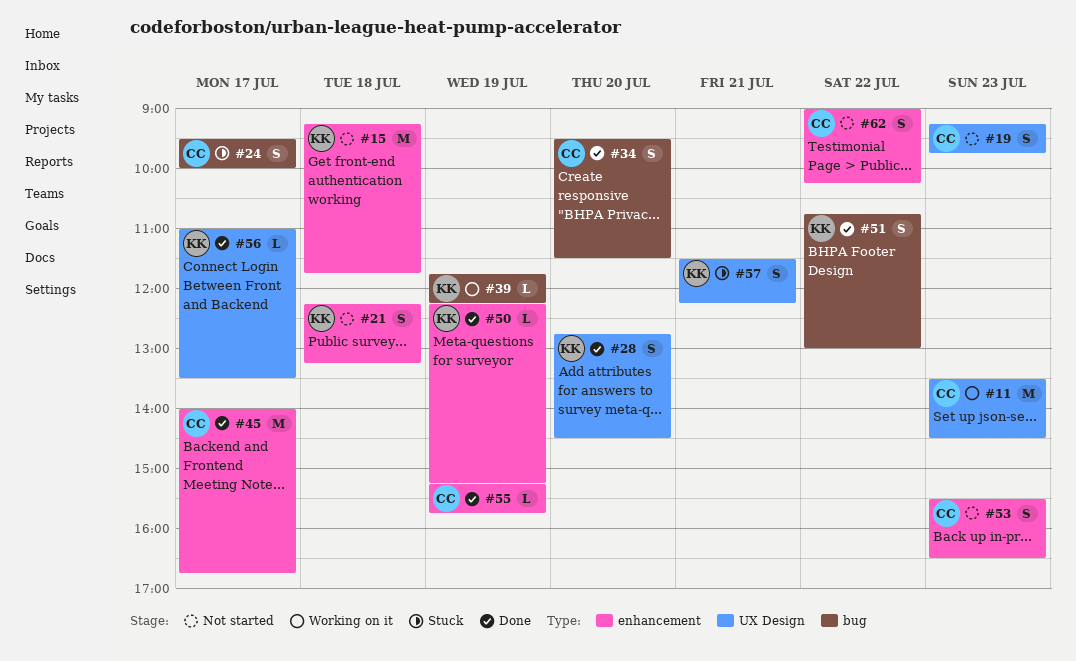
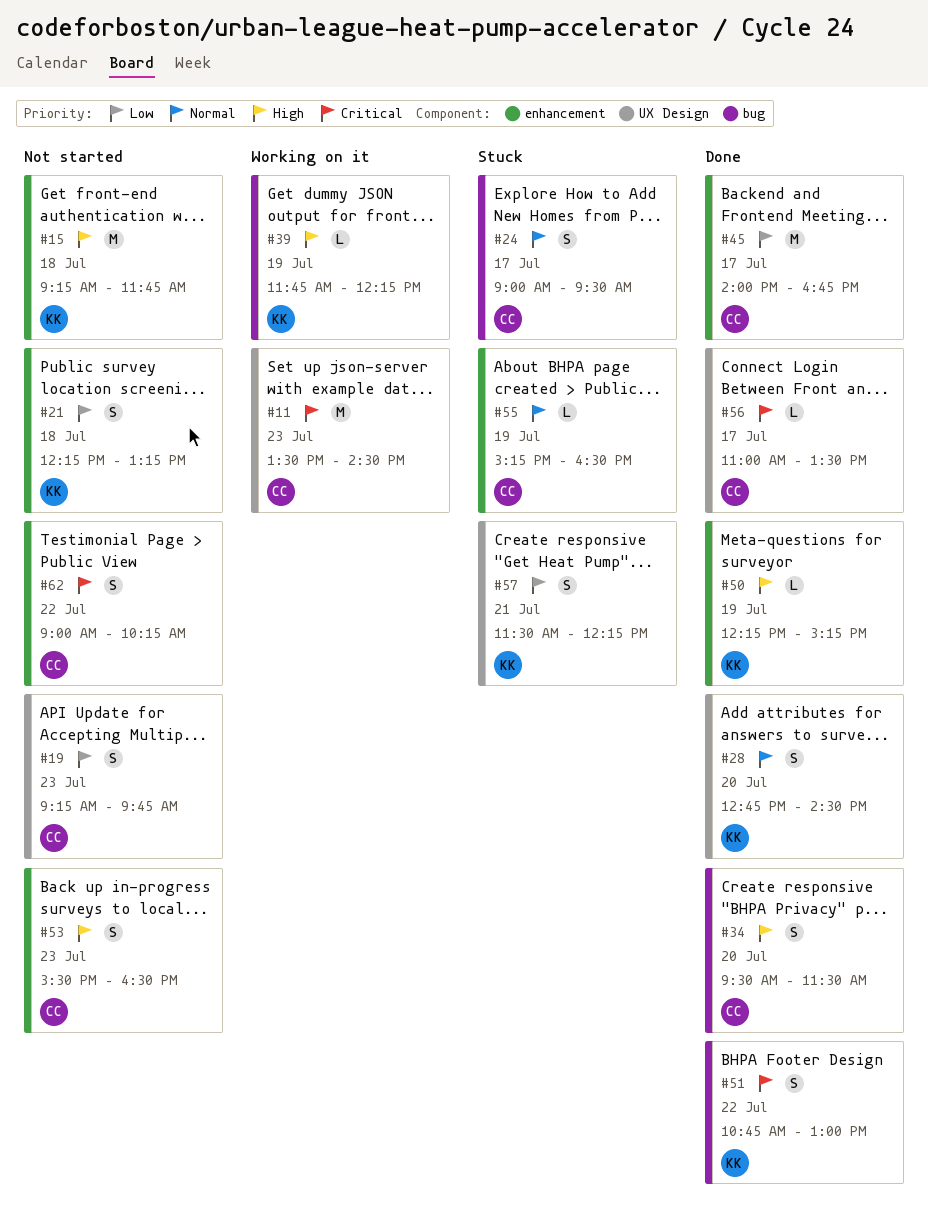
#24, begins: 09:30 -> 09:00
#24, ends: 10:00 -> 09:30
#55, status: Done -> Stuck
#55, ends: 15:45 -> 16:30
#56, owner: KK -> CC

